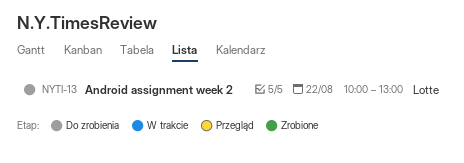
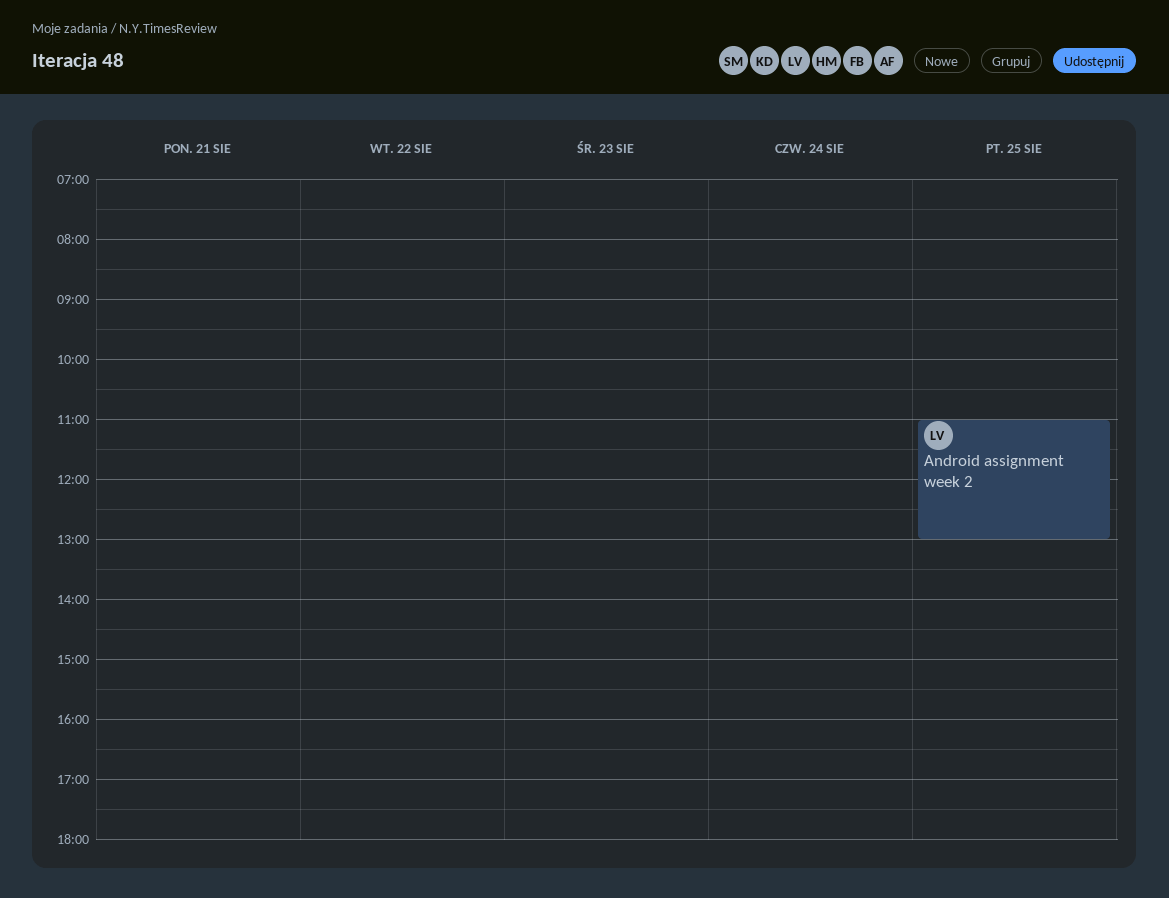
Android assignment week 2, day: Aug 22 -> Aug 25
Android assignment week 2, begins: 10:00 -> 11:00

